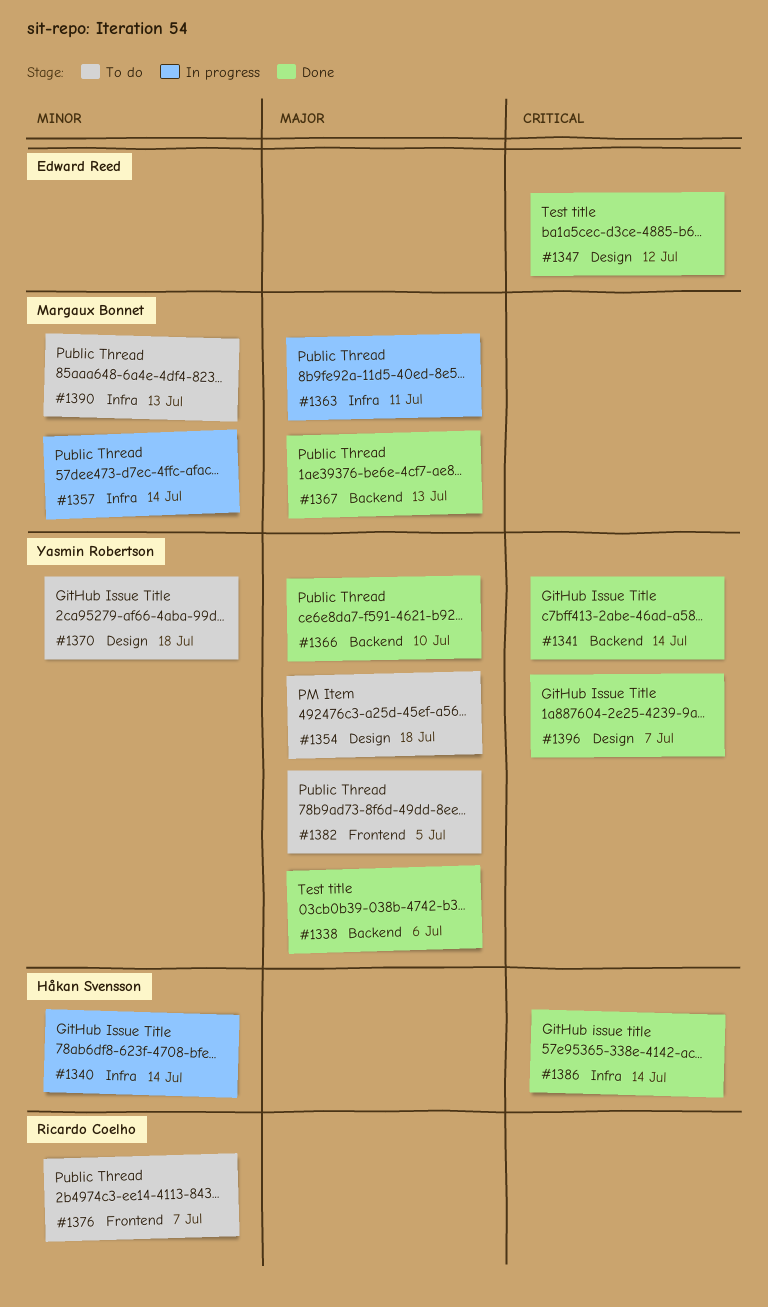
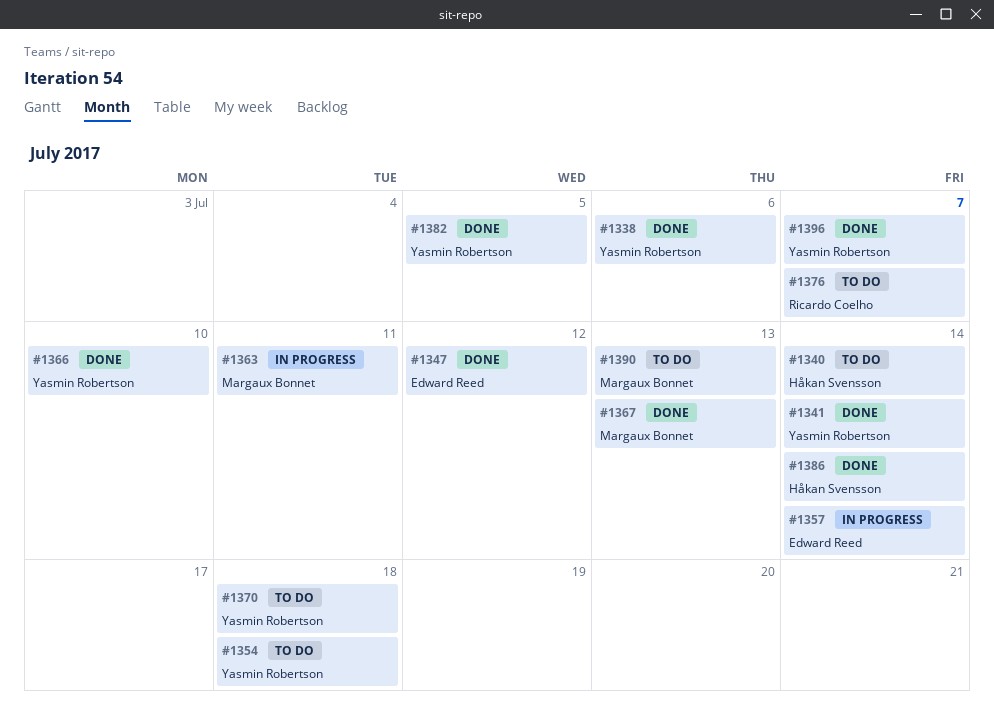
#1340, status: In progress -> To do
#1357, owner: Margaux Bonnet -> Edward Reed
#1382, status: To do -> Done

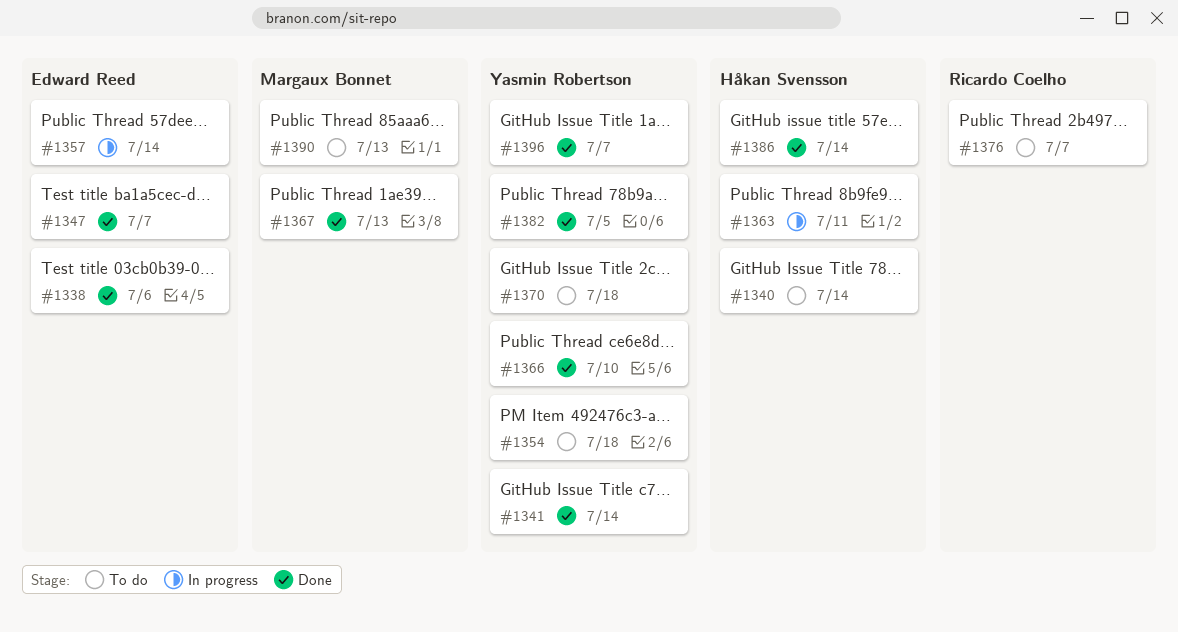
#1338, owner: Yasmin Robertson -> Edward Reed
#1347, due: Jul 12 -> Jul 7
#1363, owner: Margaux Bonnet -> Håkan Svensson

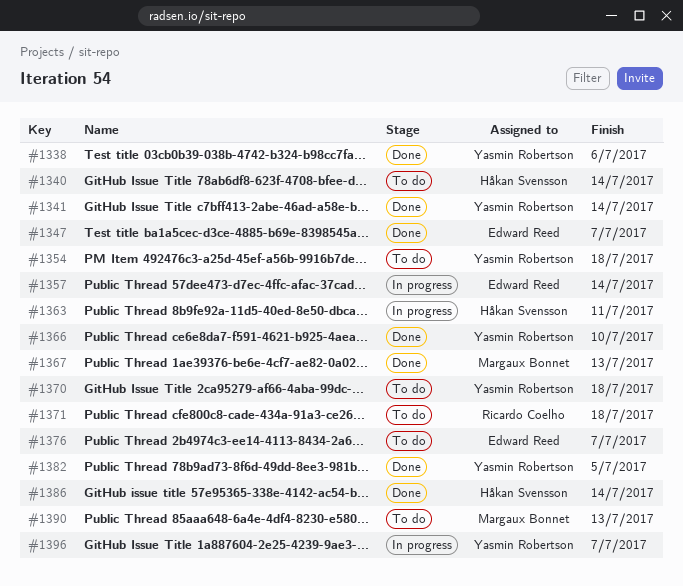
#1338, owner: Edward Reed -> Yasmin Robertson
#1371: none -> present
#1376, owner: Ricardo Coelho -> Edward Reed
#1396, status: Done -> In progress

